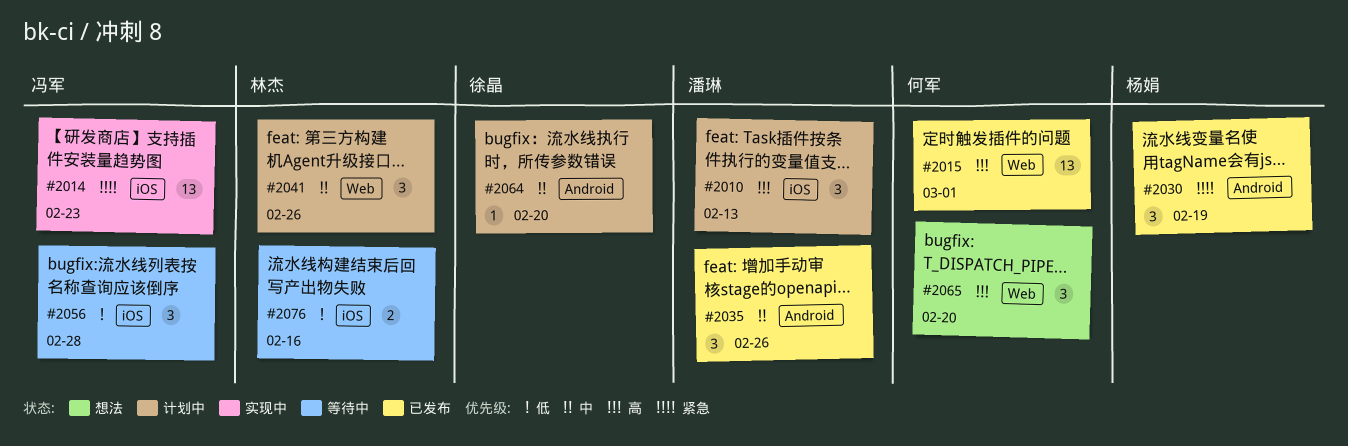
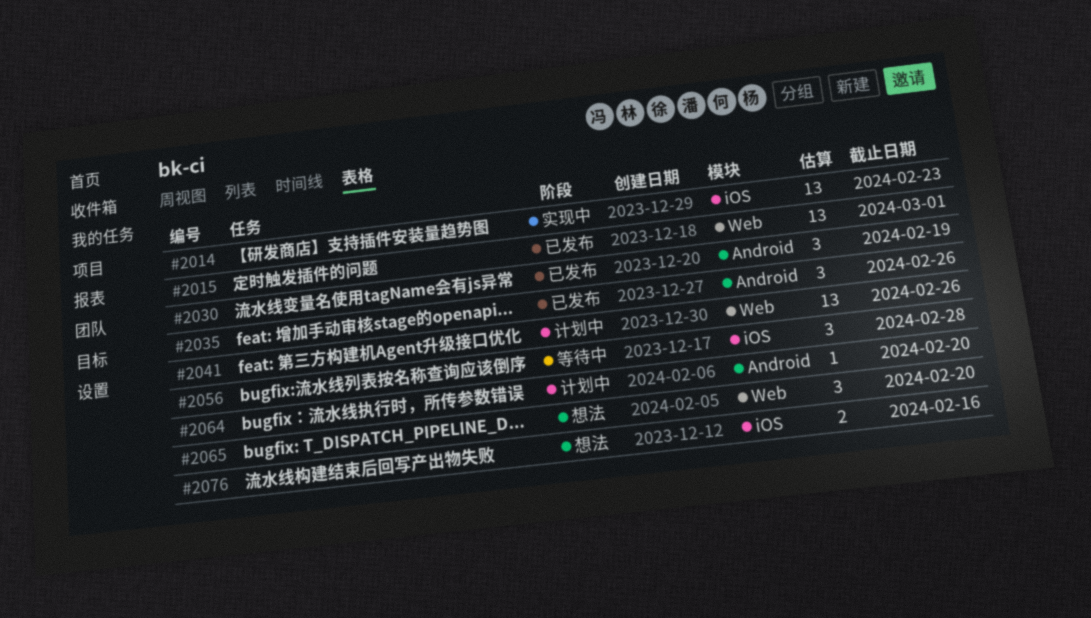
#2010: present -> none
#2041, estimate: 3 -> 13
#2076, status: 等待中 -> 想法

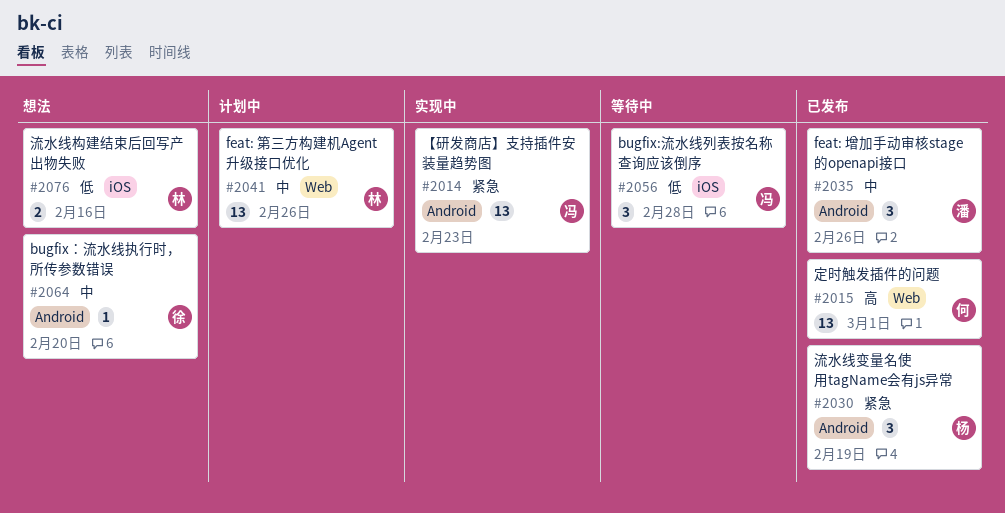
#2014, label: iOS -> Android
#2064, status: 计划中 -> 想法
#2065: present -> none

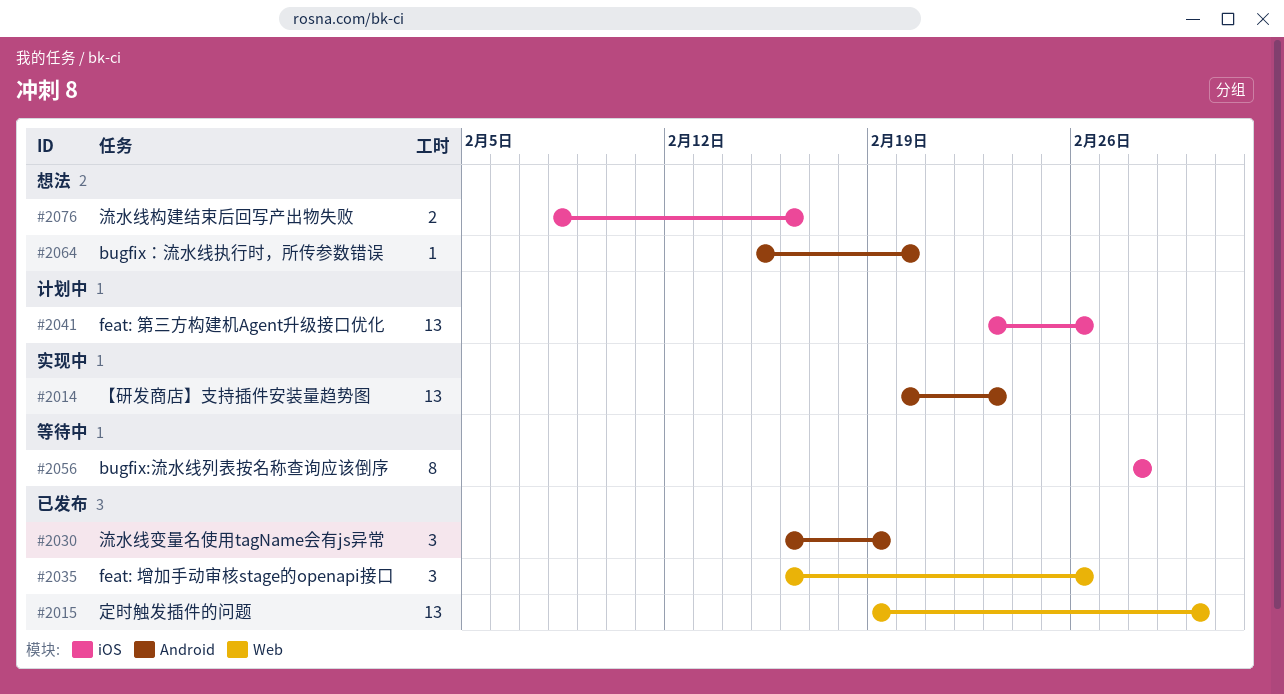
#2035, label: Android -> Web
#2041, label: Web -> iOS
#2056, estimate: 3 -> 8

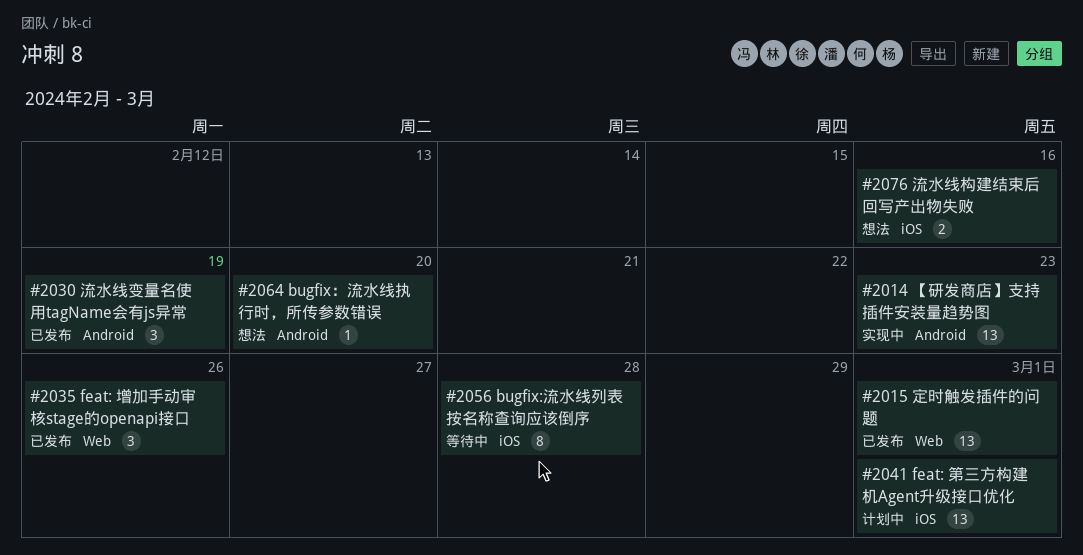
#2041, due: Feb 26 -> Mar 1

